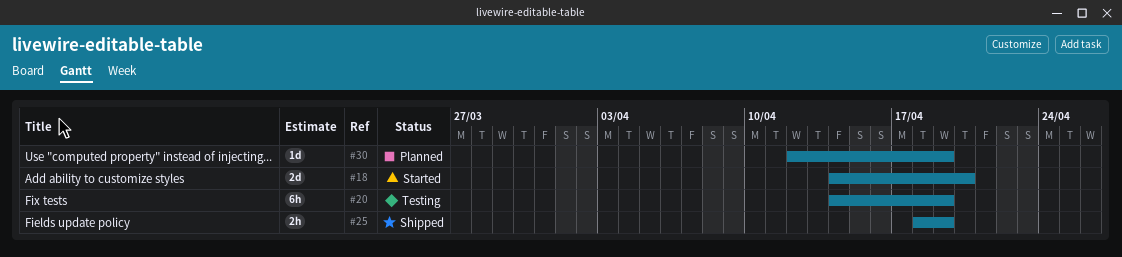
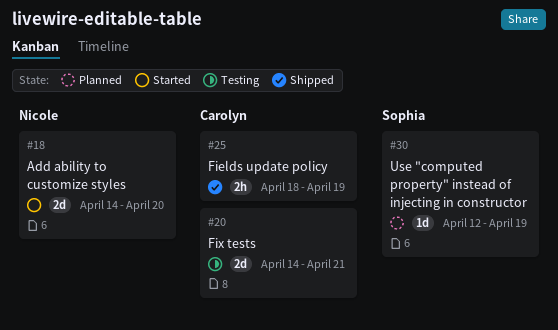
#20, estimate: 6h -> 2d
#20, due: Apr 19 -> Apr 21

